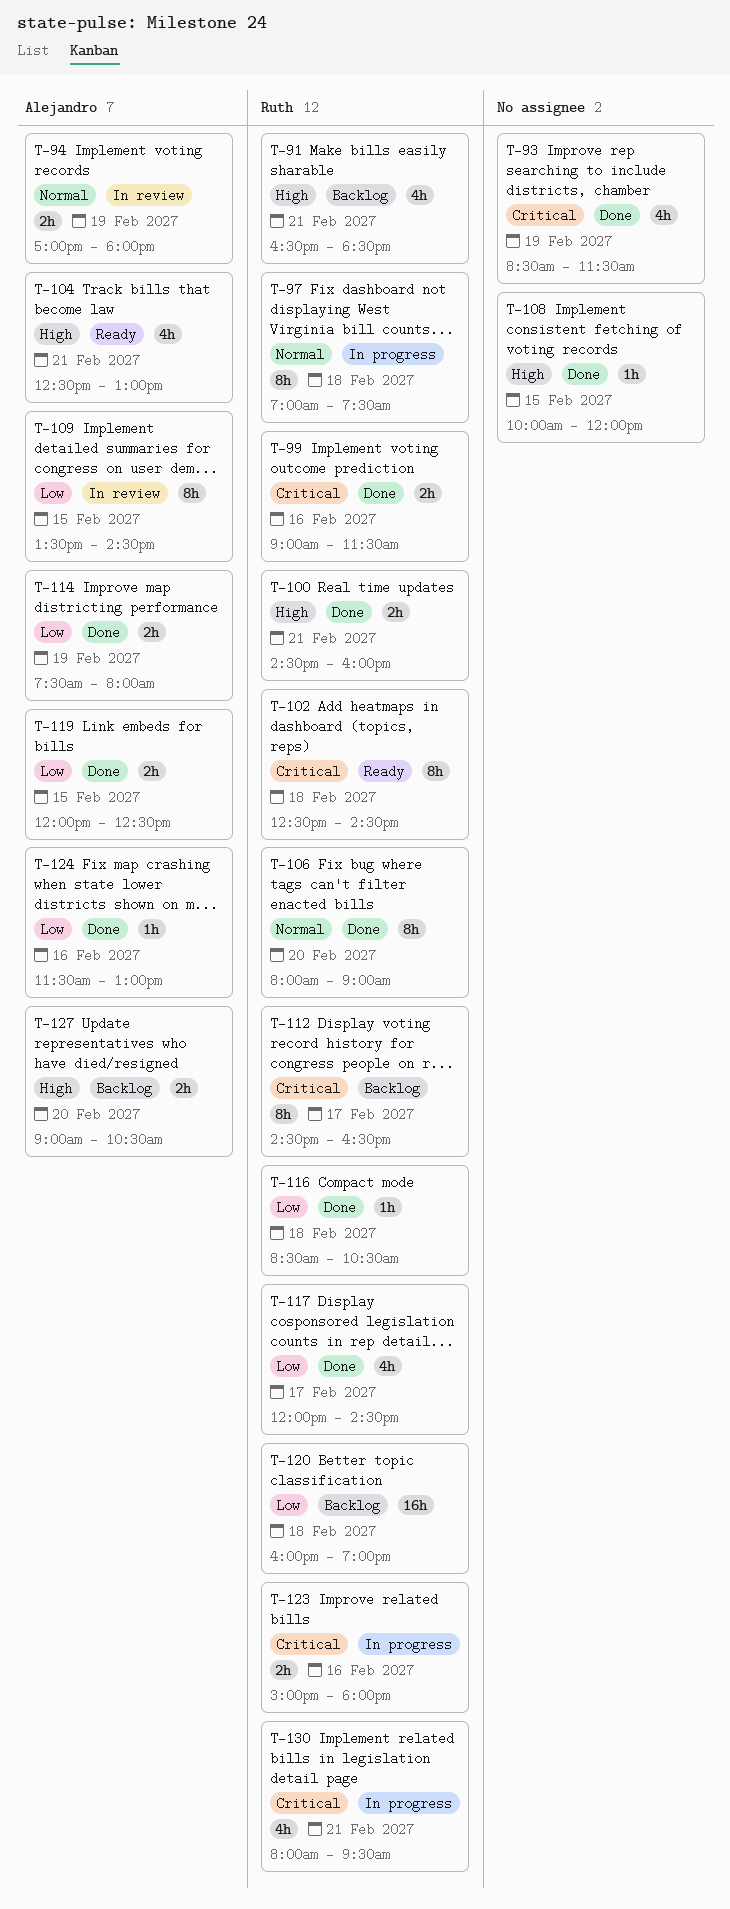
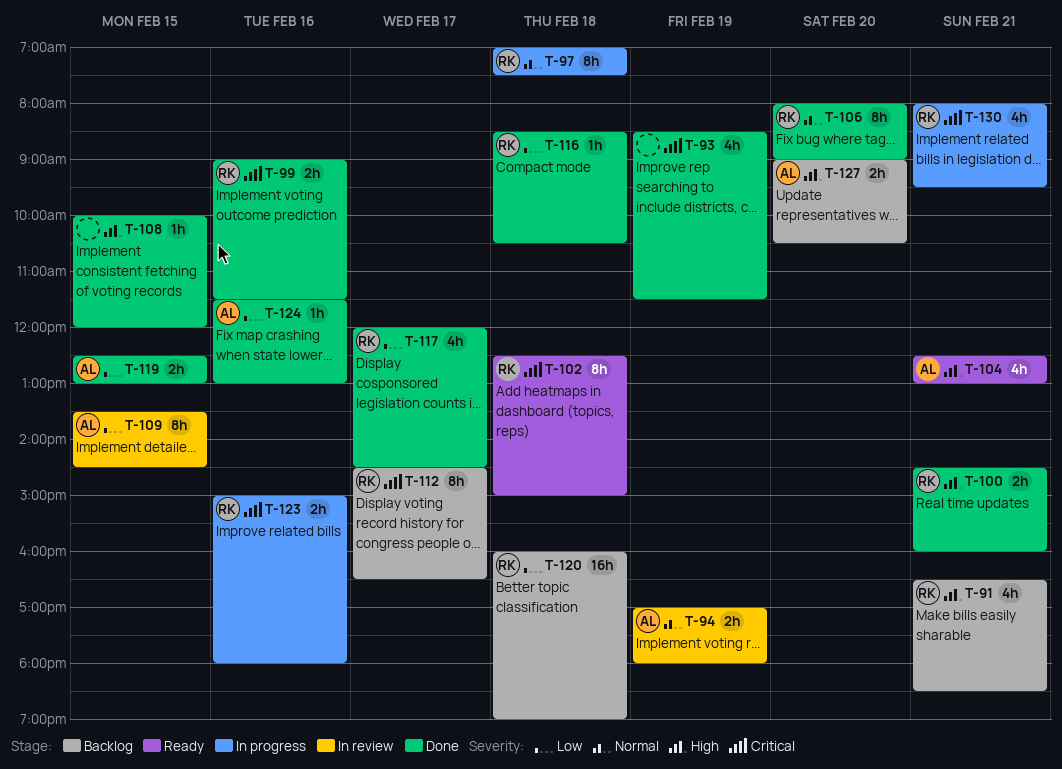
T-102, ends: 14:30 -> 15:00
T-114: present -> none
T-119, begins: 12:00 -> 12:30
T-119, ends: 12:30 -> 13:00

